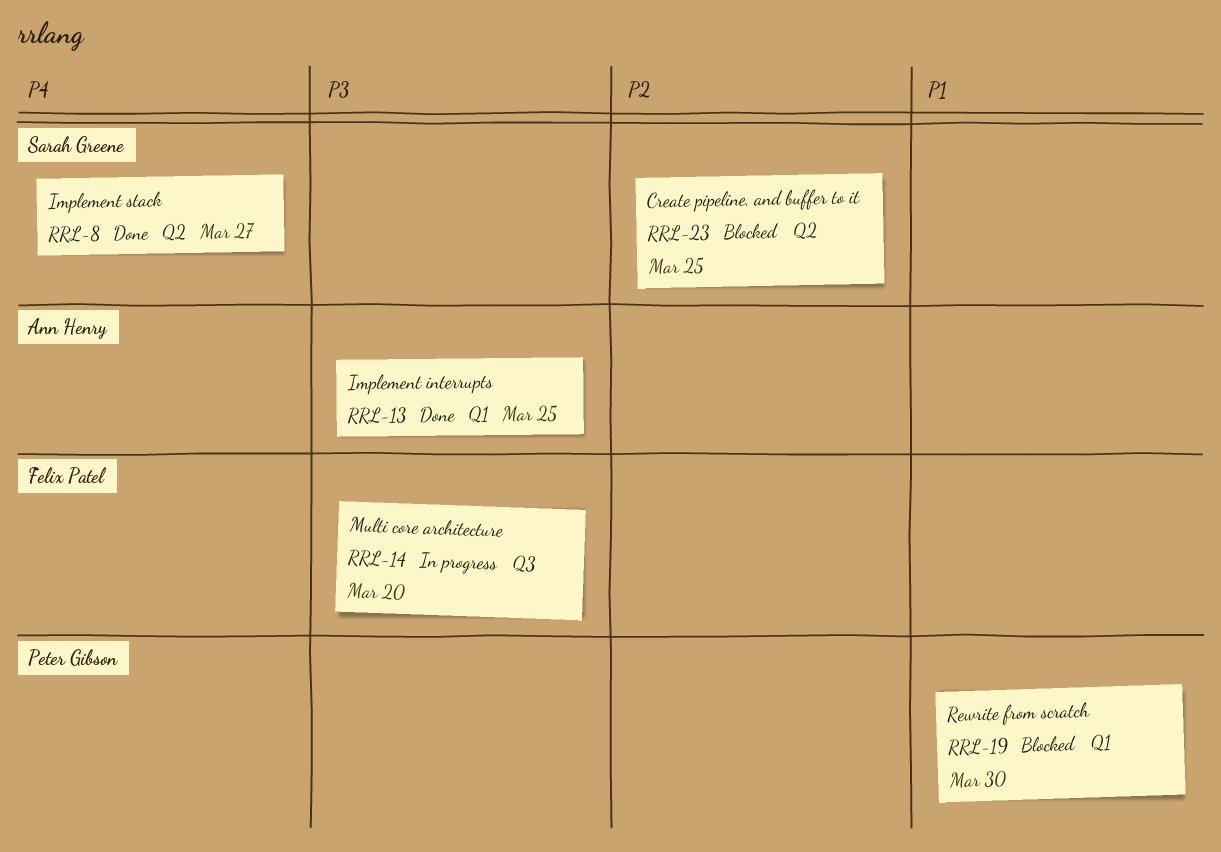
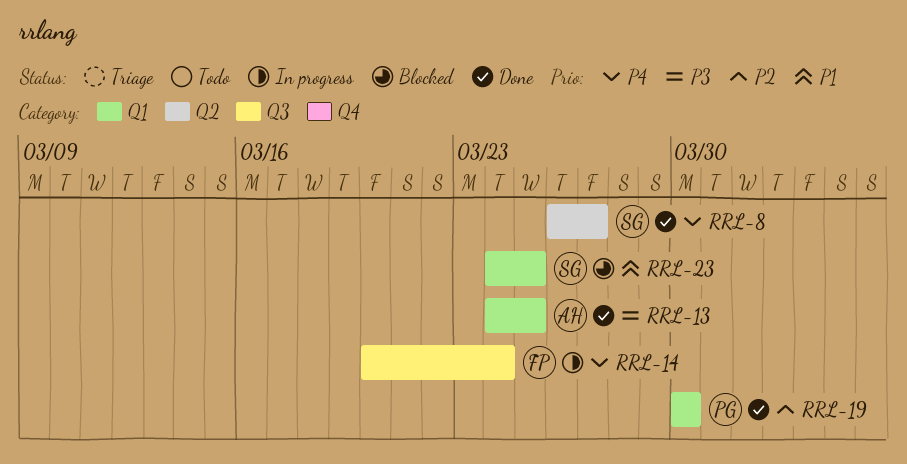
RRL-14, priority: P3 -> P4
RRL-14, due: Mar 20 -> Mar 24
RRL-19, status: Blocked -> Done
RRL-19, priority: P1 -> P2
RRL-23, priority: P2 -> P1
RRL-23, label: Q2 -> Q1

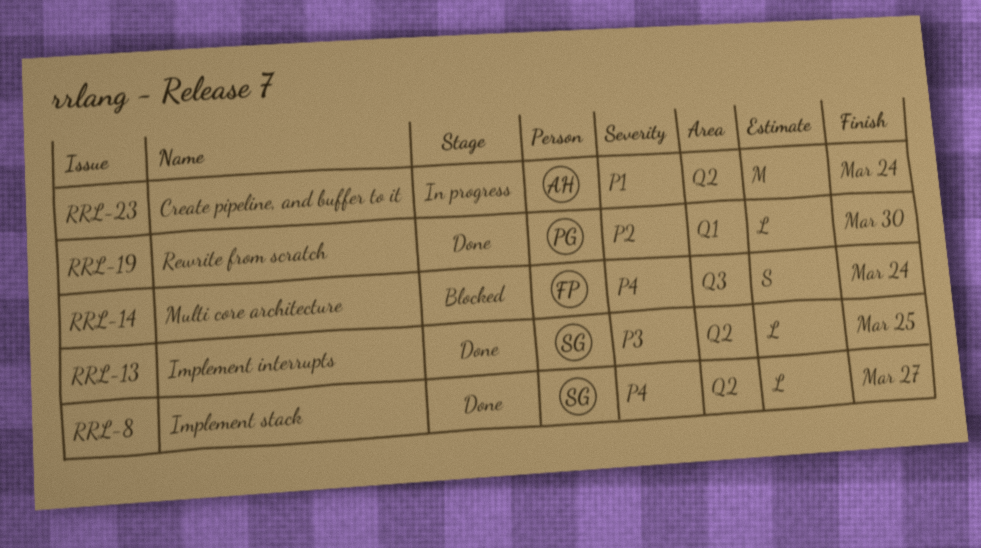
RRL-13, owner: AH -> SG
RRL-13, label: Q1 -> Q2
RRL-14, status: In progress -> Blocked
RRL-23, status: Blocked -> In progress
RRL-23, owner: SG -> AH
RRL-23, label: Q1 -> Q2
RRL-23, due: Mar 25 -> Mar 24

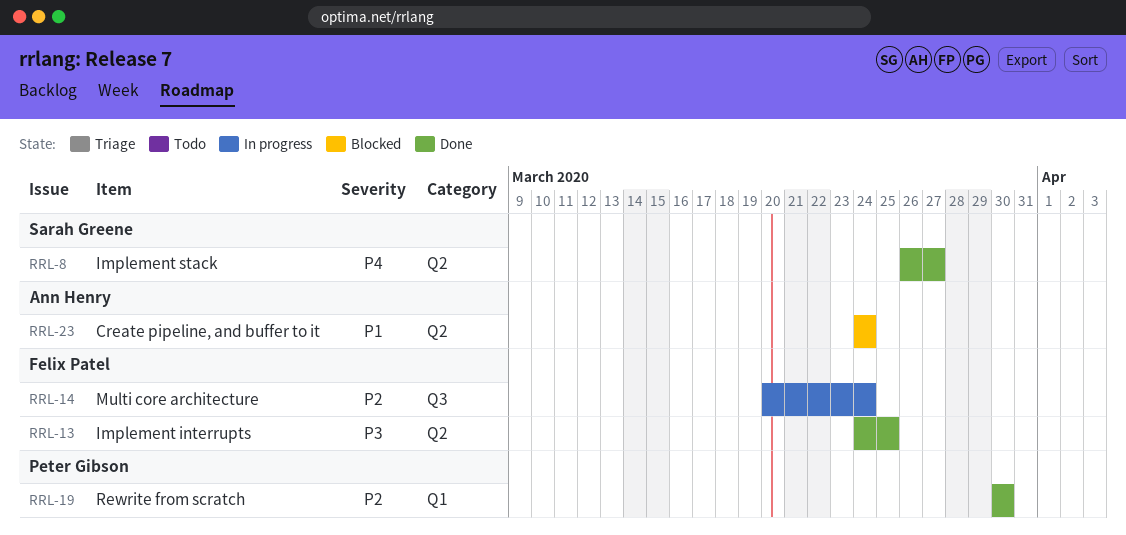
RRL-13, owner: Sarah Greene -> Felix Patel
RRL-14, status: Blocked -> In progress
RRL-14, priority: P4 -> P2
RRL-23, status: In progress -> Blocked

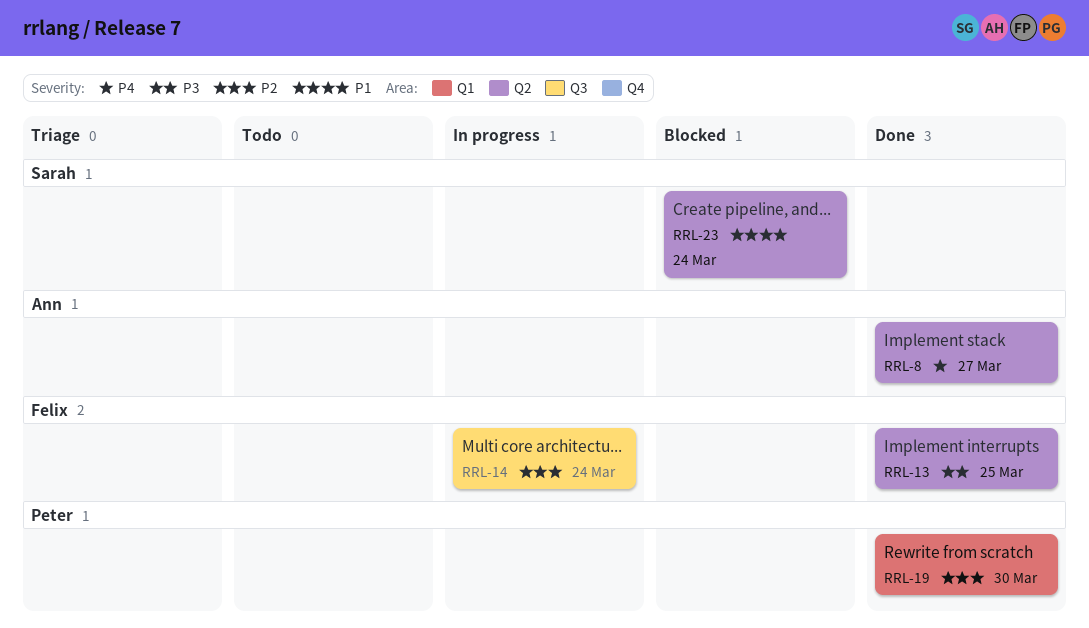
RRL-8, owner: Sarah Greene -> Ann Henry
RRL-23, owner: Ann Henry -> Sarah Greene

